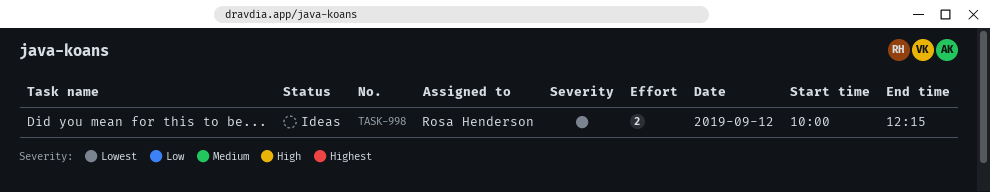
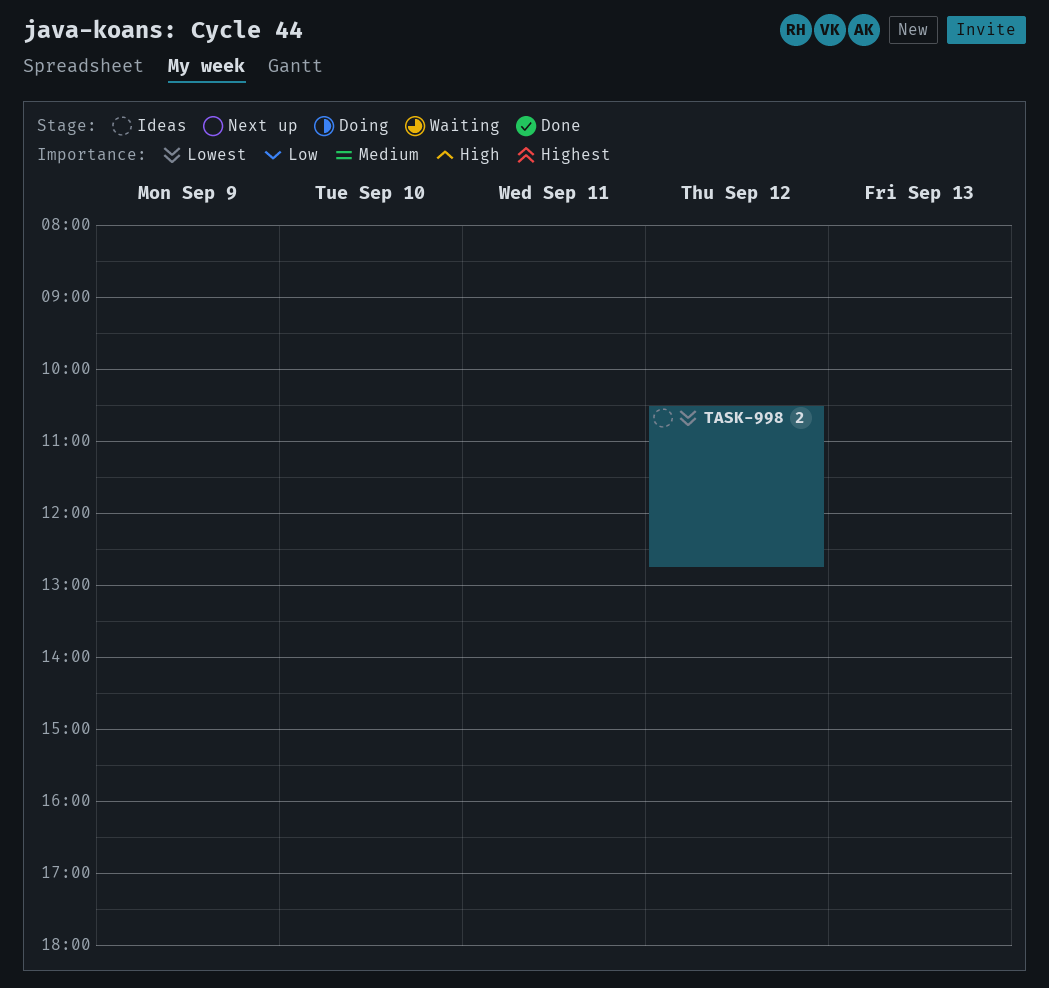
TASK-998, begins: 10:00 -> 10:30
TASK-998, ends: 12:15 -> 12:45

